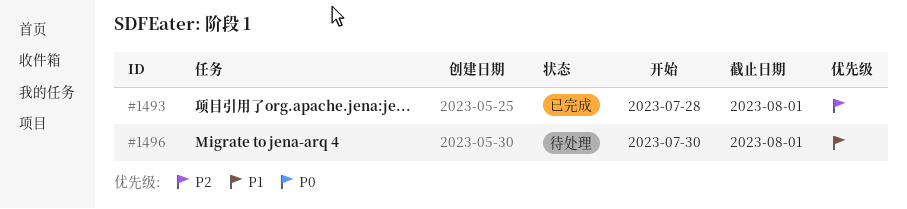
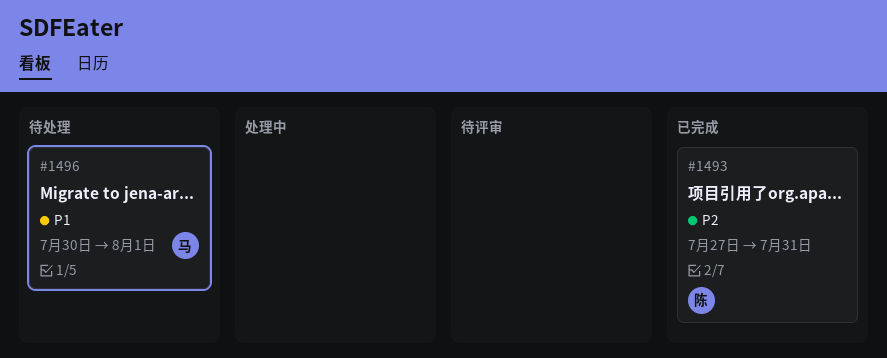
#1493, start: Jul 28 -> Jul 27
#1493, due: Aug 1 -> Jul 31

